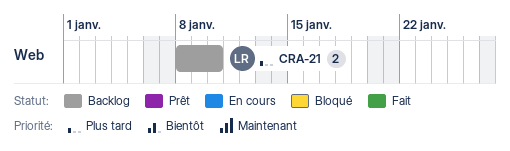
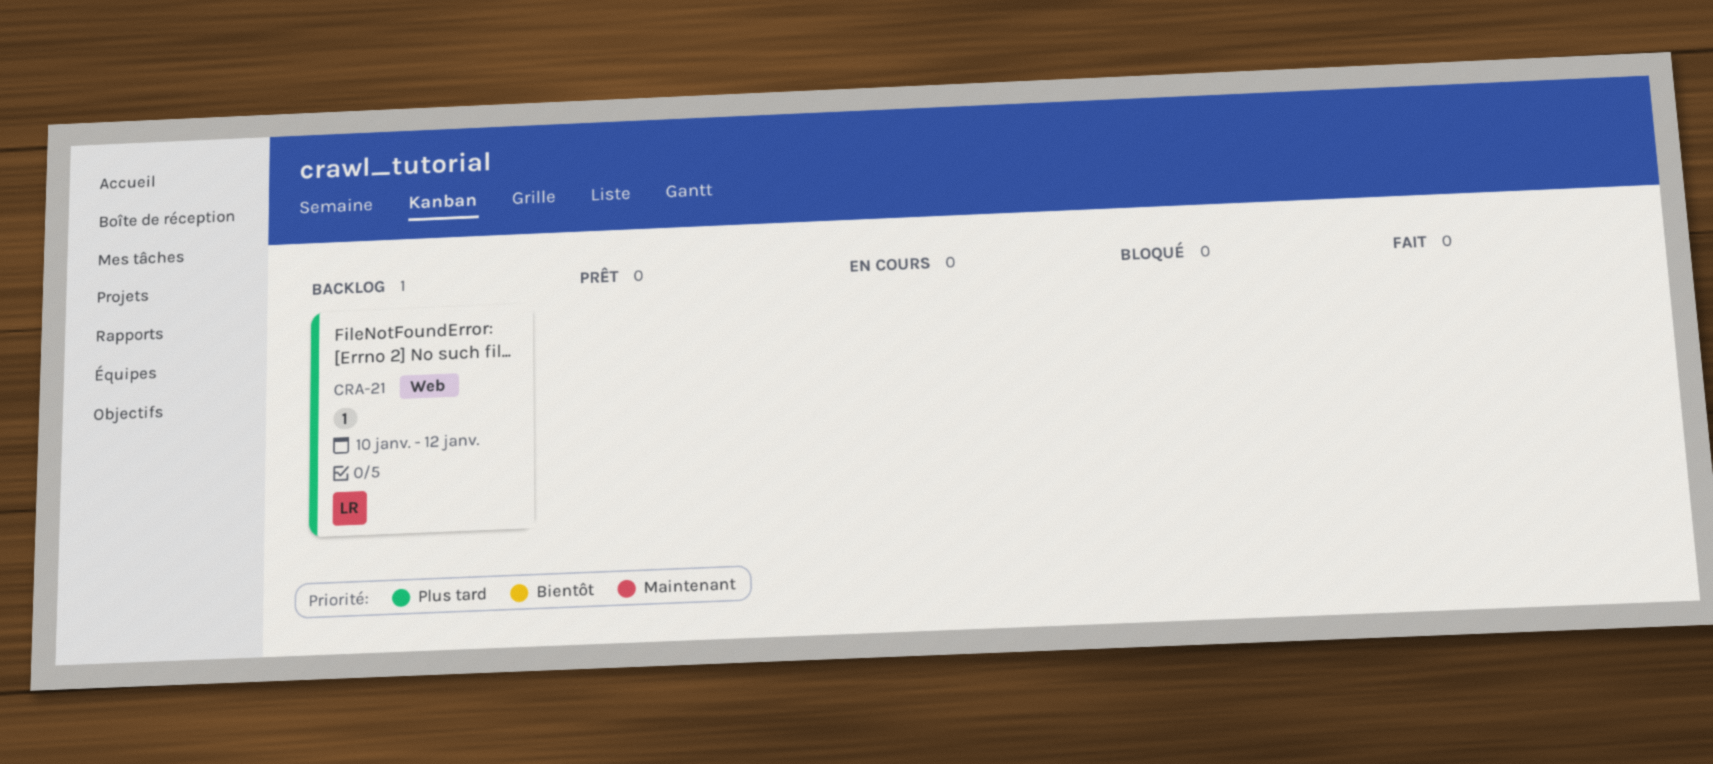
CRA-21, estimate: 2 -> 1
CRA-21, start: Jan 8 -> Jan 10
CRA-21, due: Jan 10 -> Jan 12

